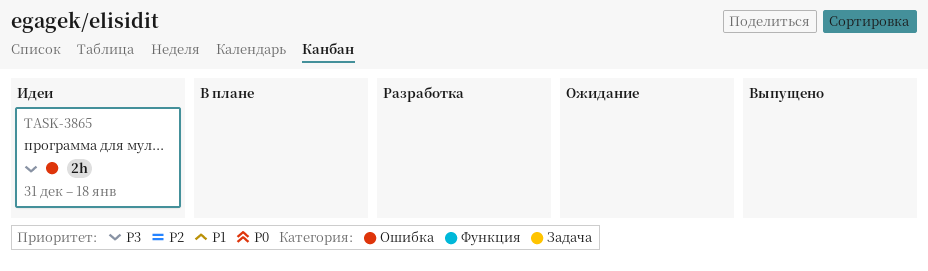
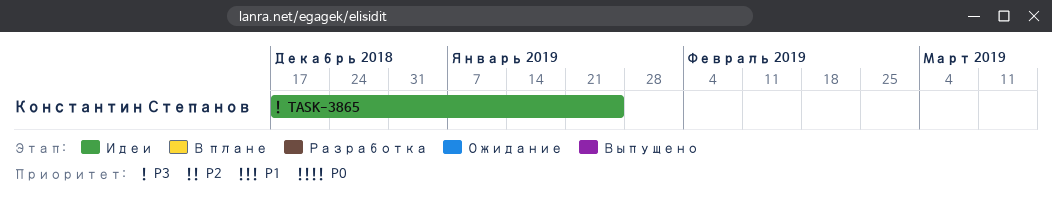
TASK-3865, start: Dec 31 -> Dec 17
TASK-3865, due: Jan 18 -> Jan 25

